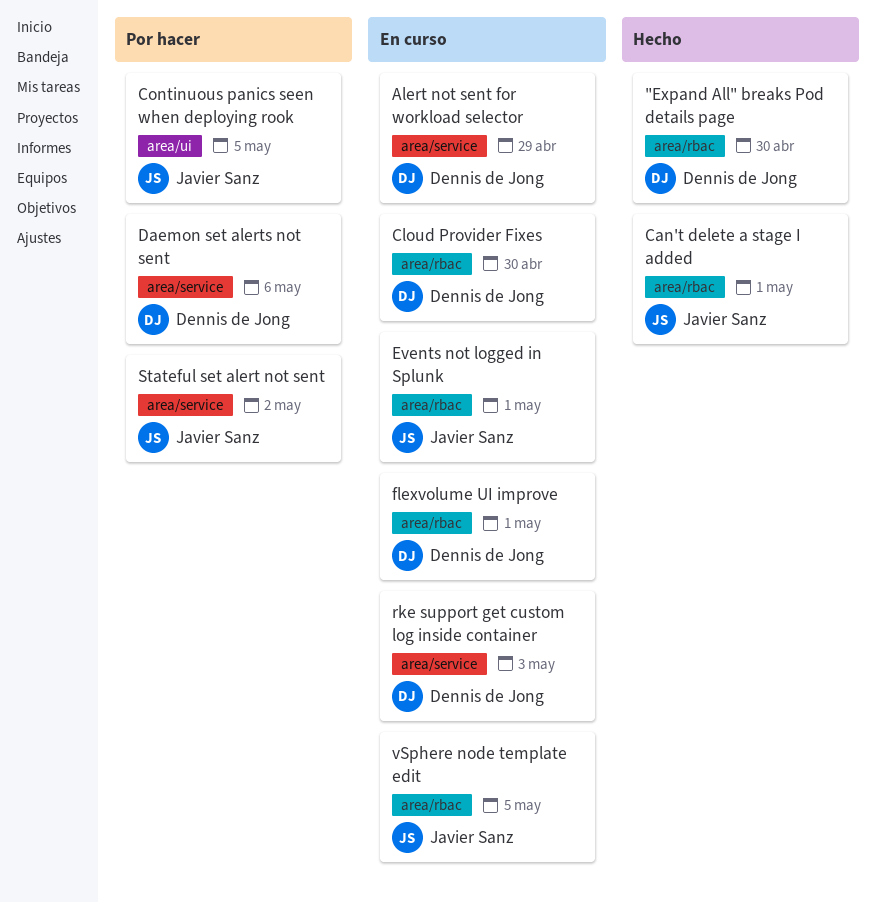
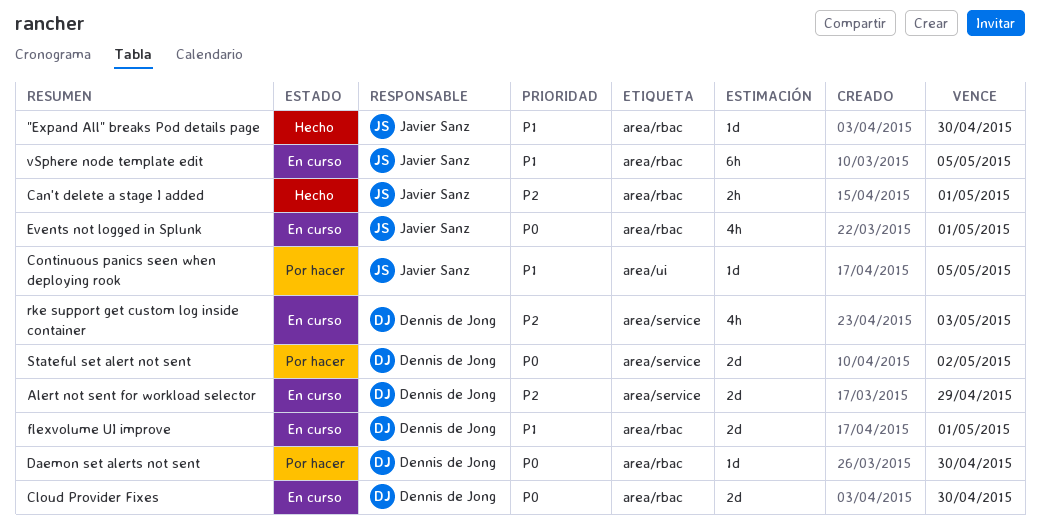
"Expand All" breaks Pod details page, owner: Dennis de Jong -> Javier Sanz
Daemon set alerts not sent, label: area/service -> area/rbac
Daemon set alerts not sent, due: May 6 -> Apr 30
Stateful set alert not sent, owner: Javier Sanz -> Dennis de Jong

